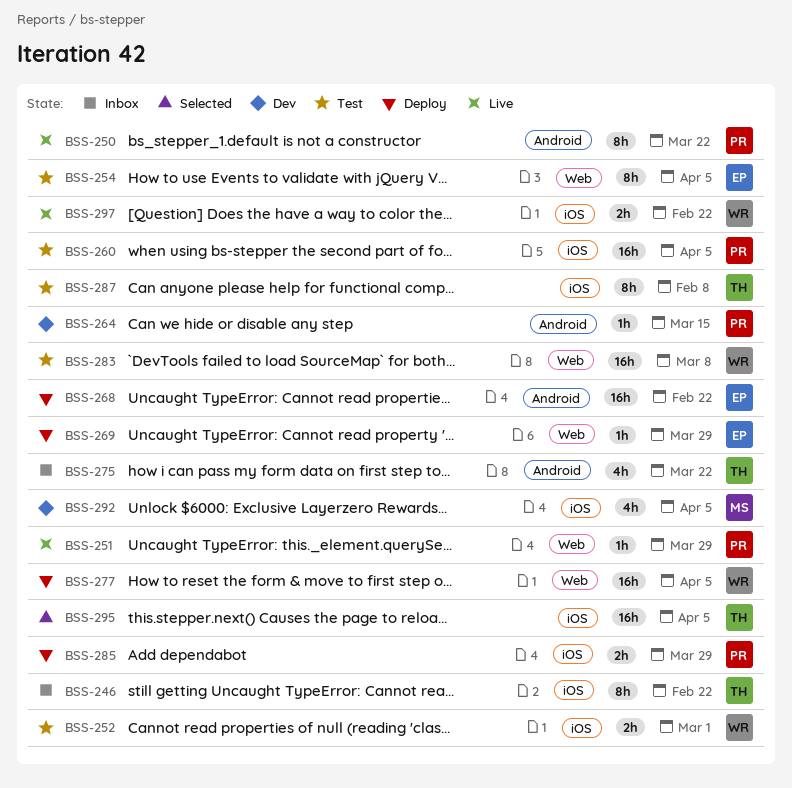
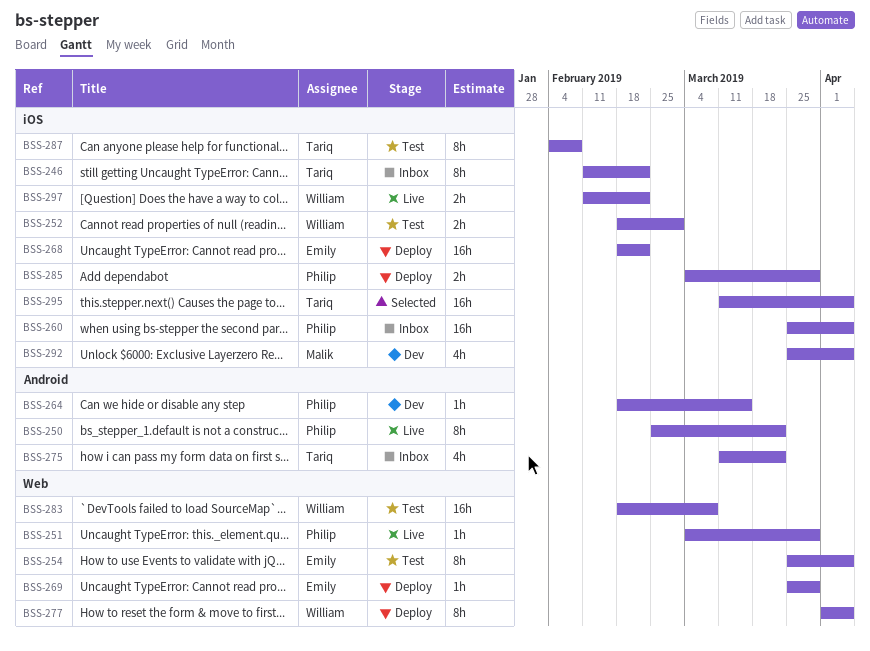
BSS-260, status: Test -> Inbox
BSS-268, label: Android -> iOS
BSS-277, estimate: 16h -> 8h

